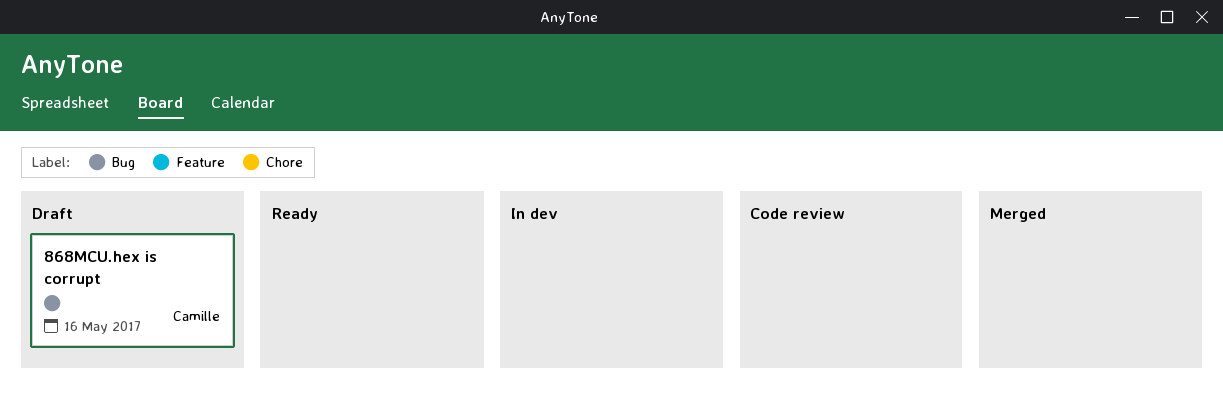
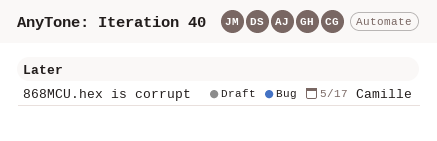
868MCU.hex is corrupt, due: May 16 -> May 17

